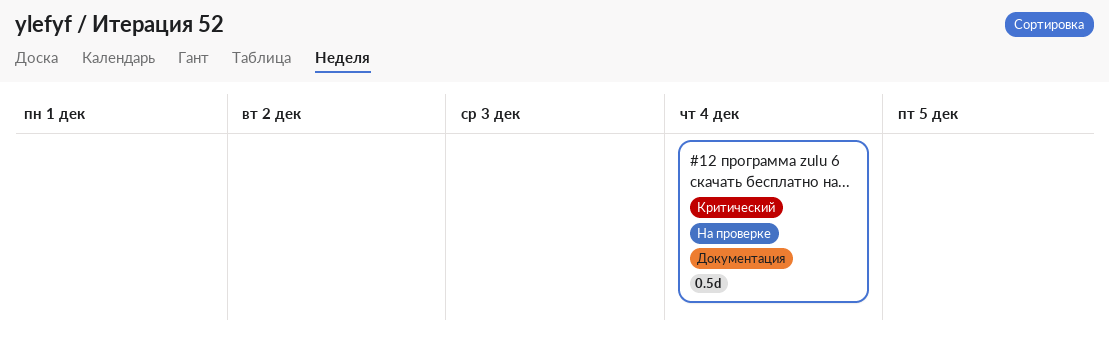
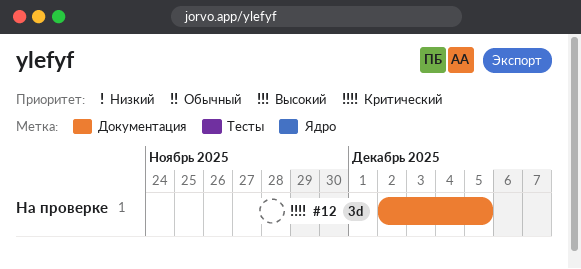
#12, estimate: 0.5d -> 3d
#12, due: Dec 4 -> Dec 5

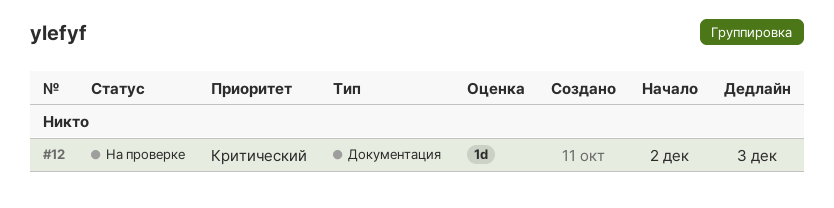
#12, estimate: 3d -> 1d
#12, due: Dec 5 -> Dec 3

